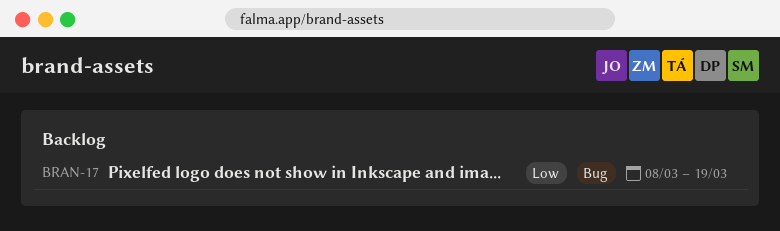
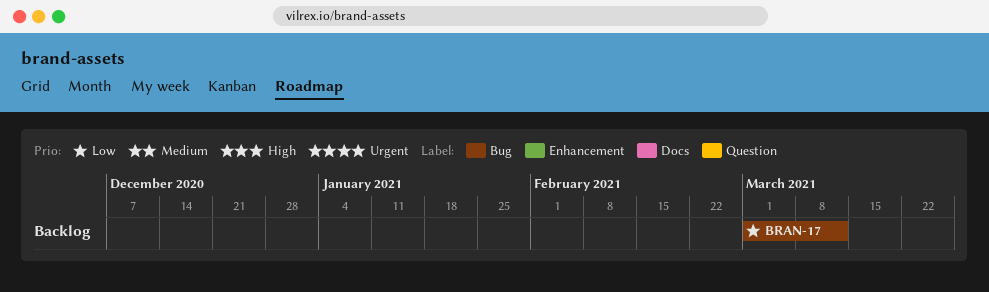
BRAN-17, start: Mar 8 -> Mar 1
BRAN-17, due: Mar 19 -> Mar 12

